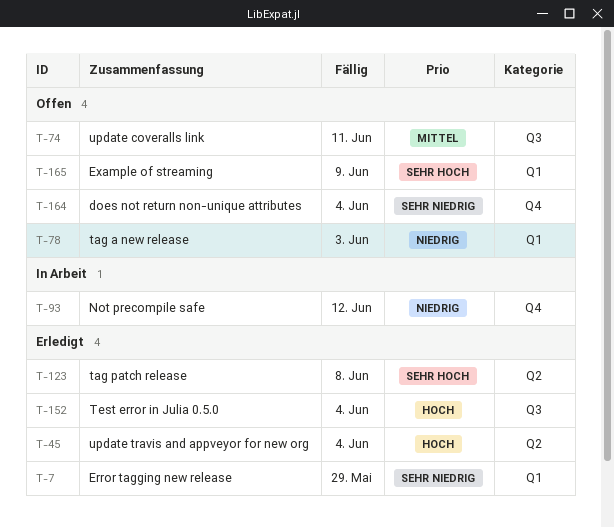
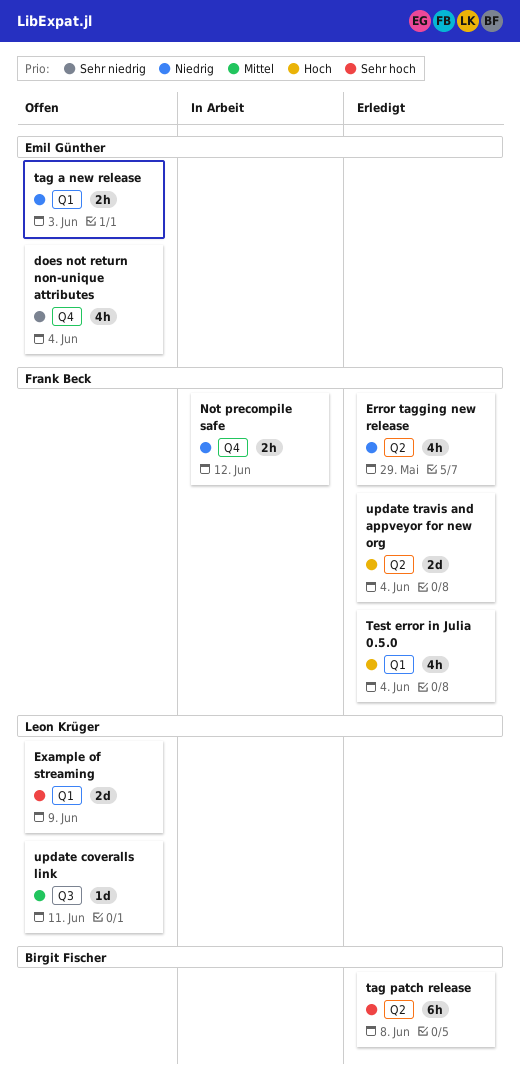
Error tagging new release, priority: Sehr niedrig -> Niedrig
Error tagging new release, label: Q1 -> Q2
Test error in Julia 0.5.0, label: Q3 -> Q1

